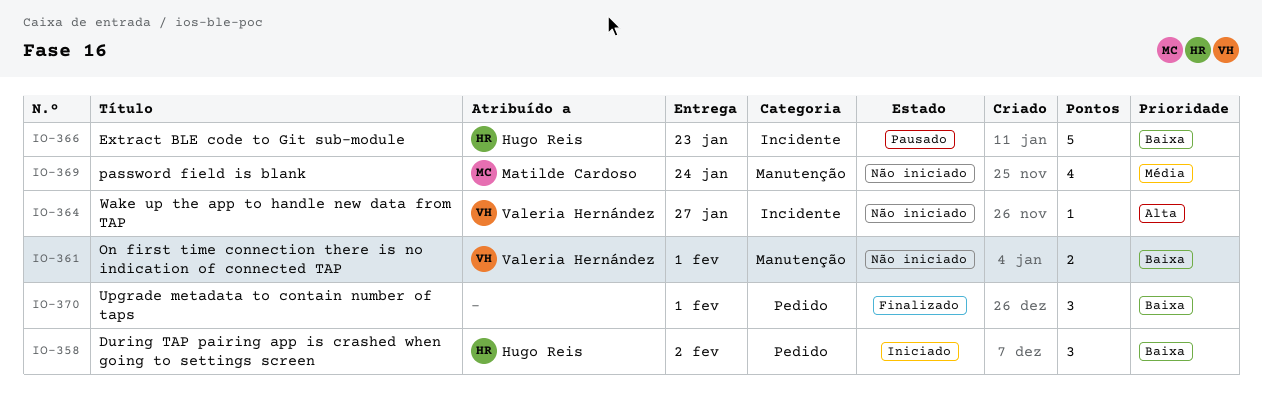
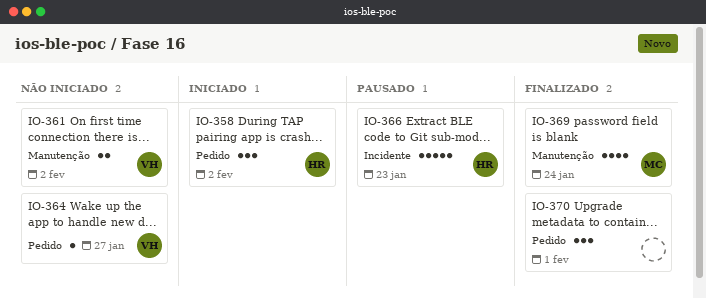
IO-361, due: Feb 1 -> Feb 2
IO-364, label: Incidente -> Pedido
IO-369, status: Não iniciado -> Finalizado

